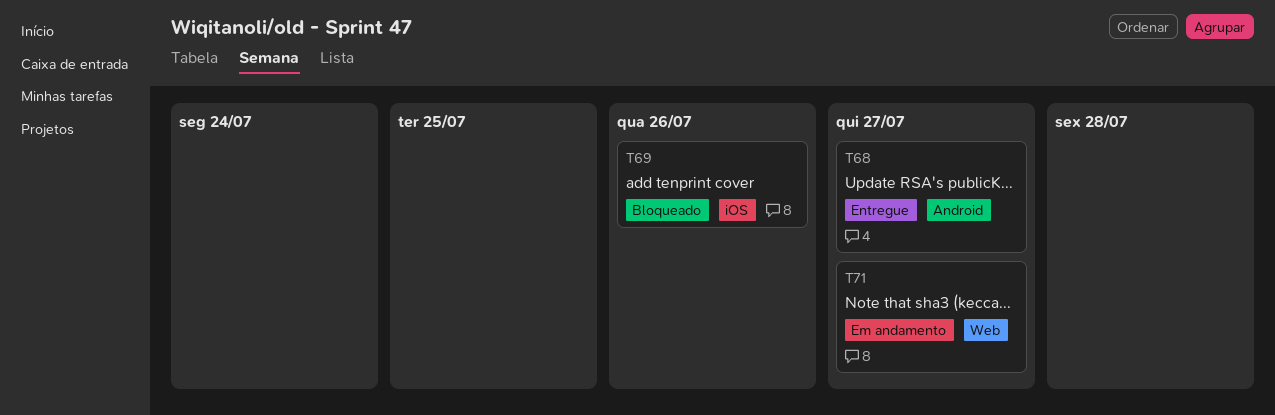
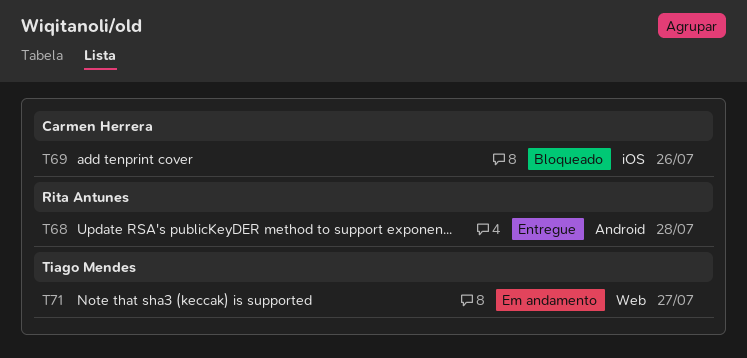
T68, due: Jul 27 -> Jul 28

